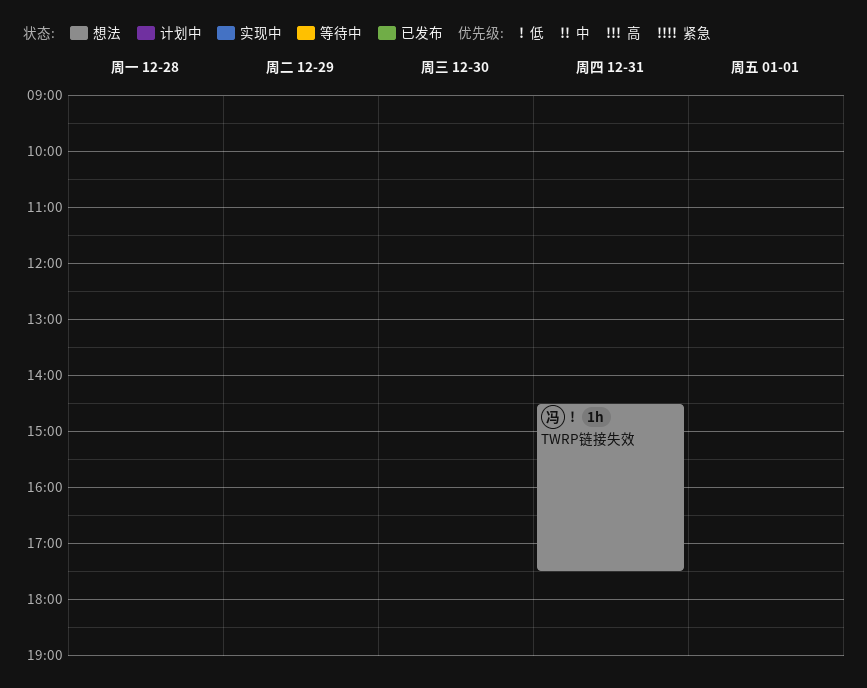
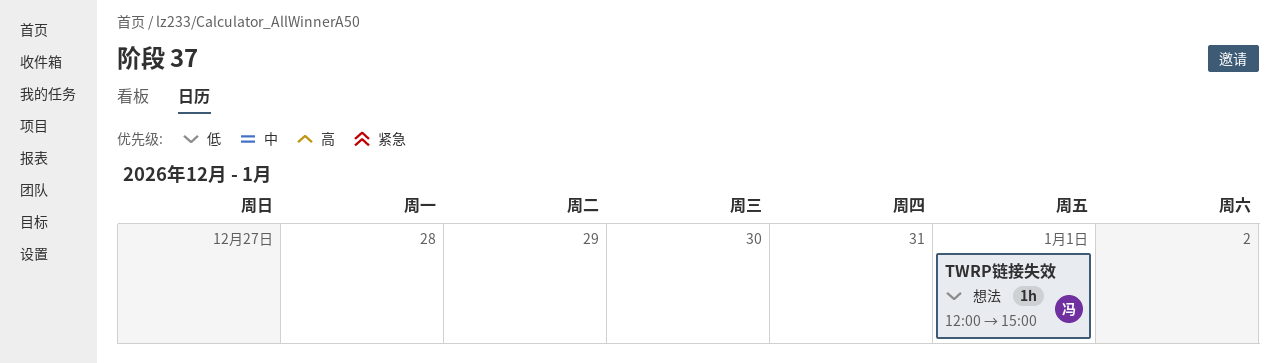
TWRP链接失效, day: Dec 31 -> Jan 1
TWRP链接失效, begins: 14:30 -> 12:00
TWRP链接失效, ends: 17:30 -> 15:00

